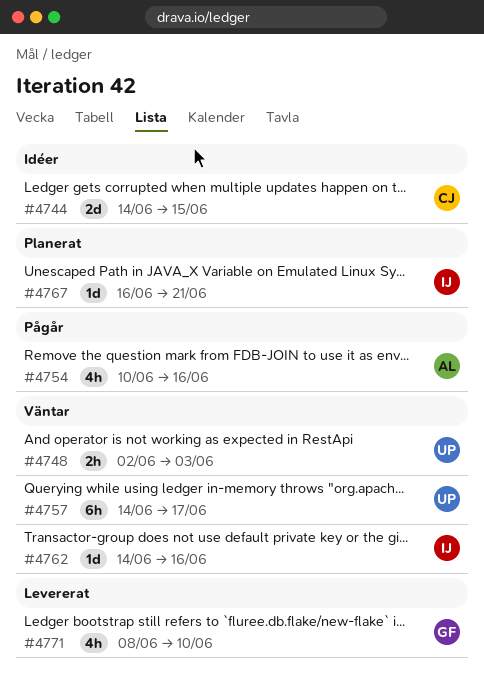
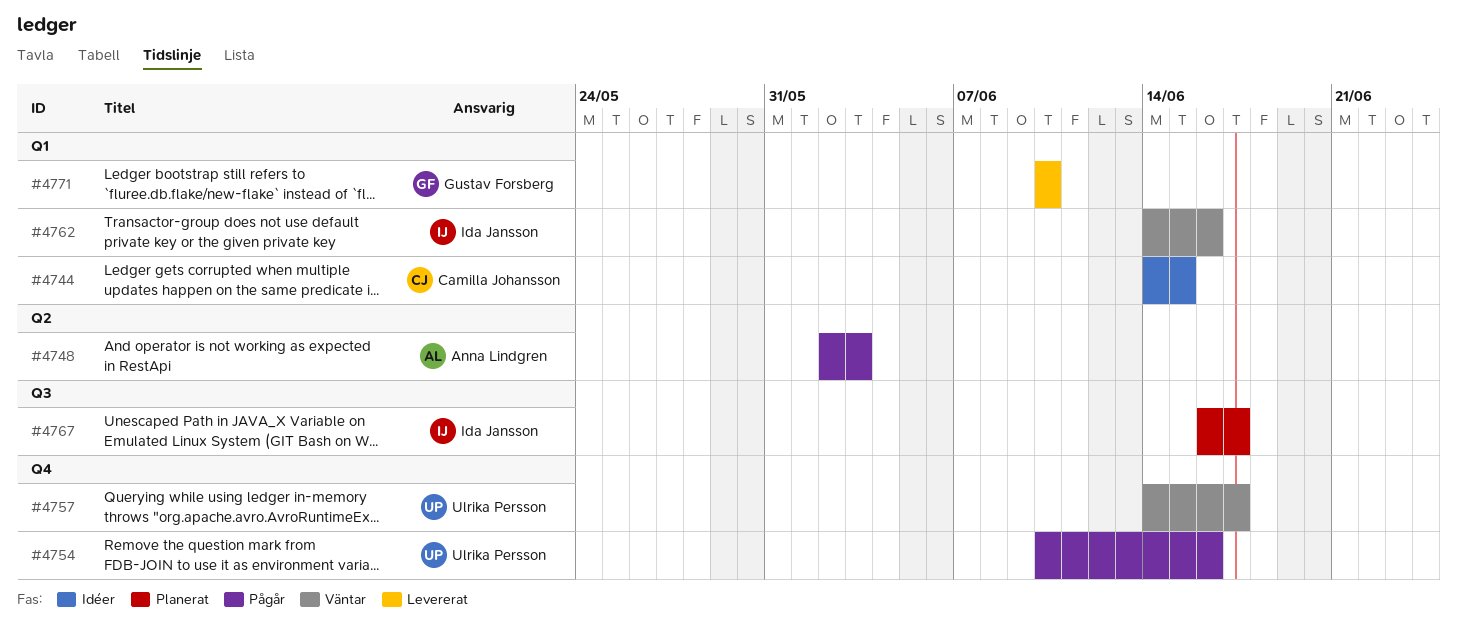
#4748, status: Väntar -> Pågår
#4748, owner: Ulrika Persson -> Anna Lindgren
#4754, owner: Anna Lindgren -> Ulrika Persson
#4767, due: Jun 21 -> Jun 17
#4771, start: Jun 8 -> Jun 10

